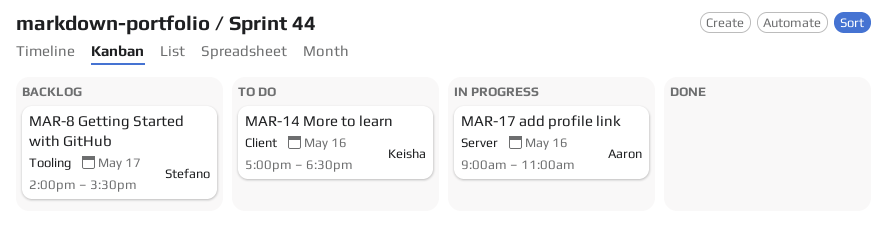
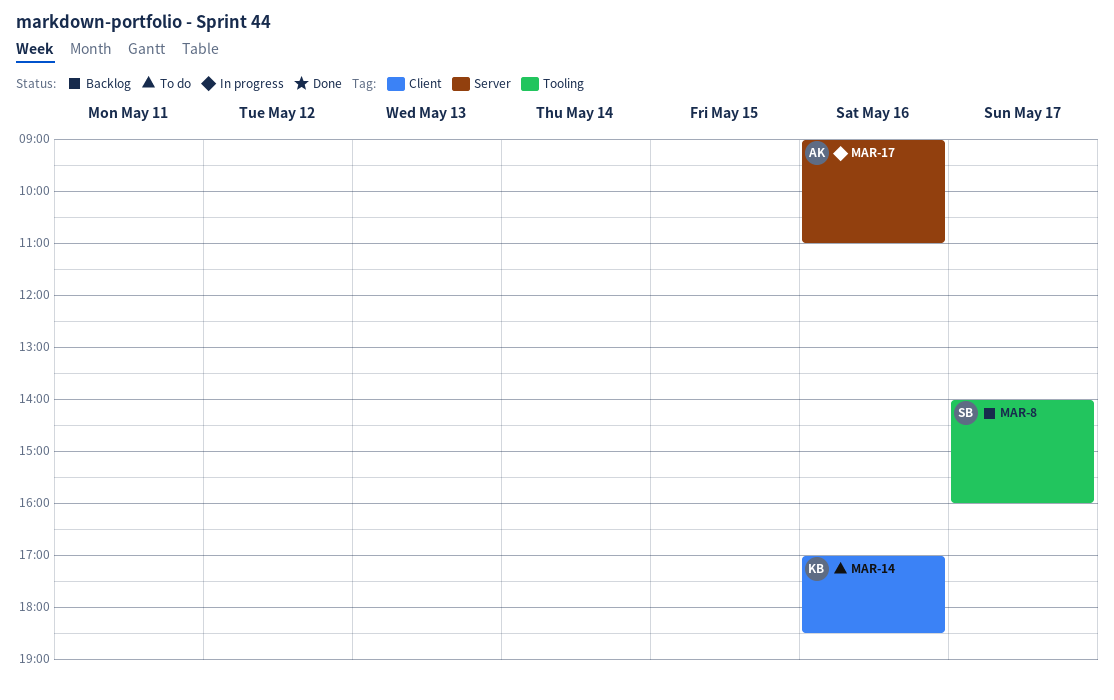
MAR-8, ends: 15:30 -> 16:00

